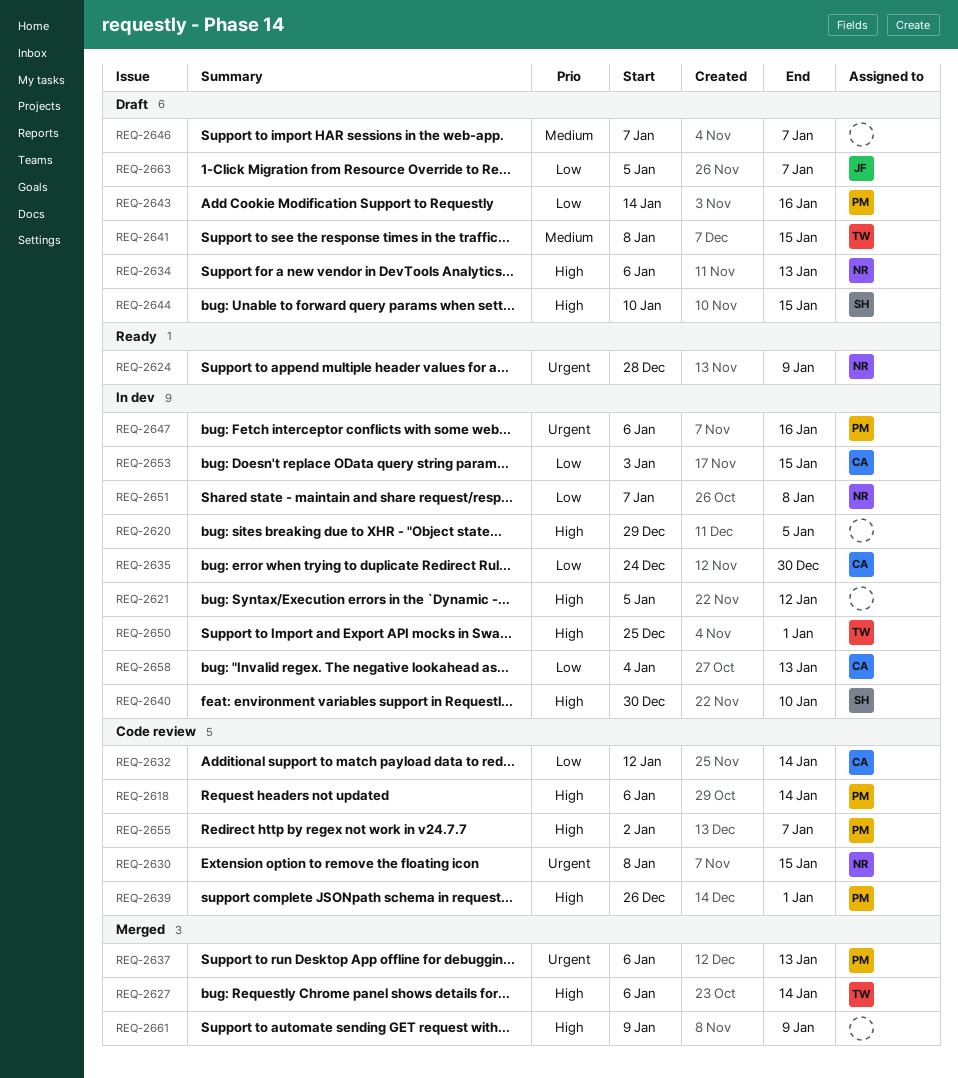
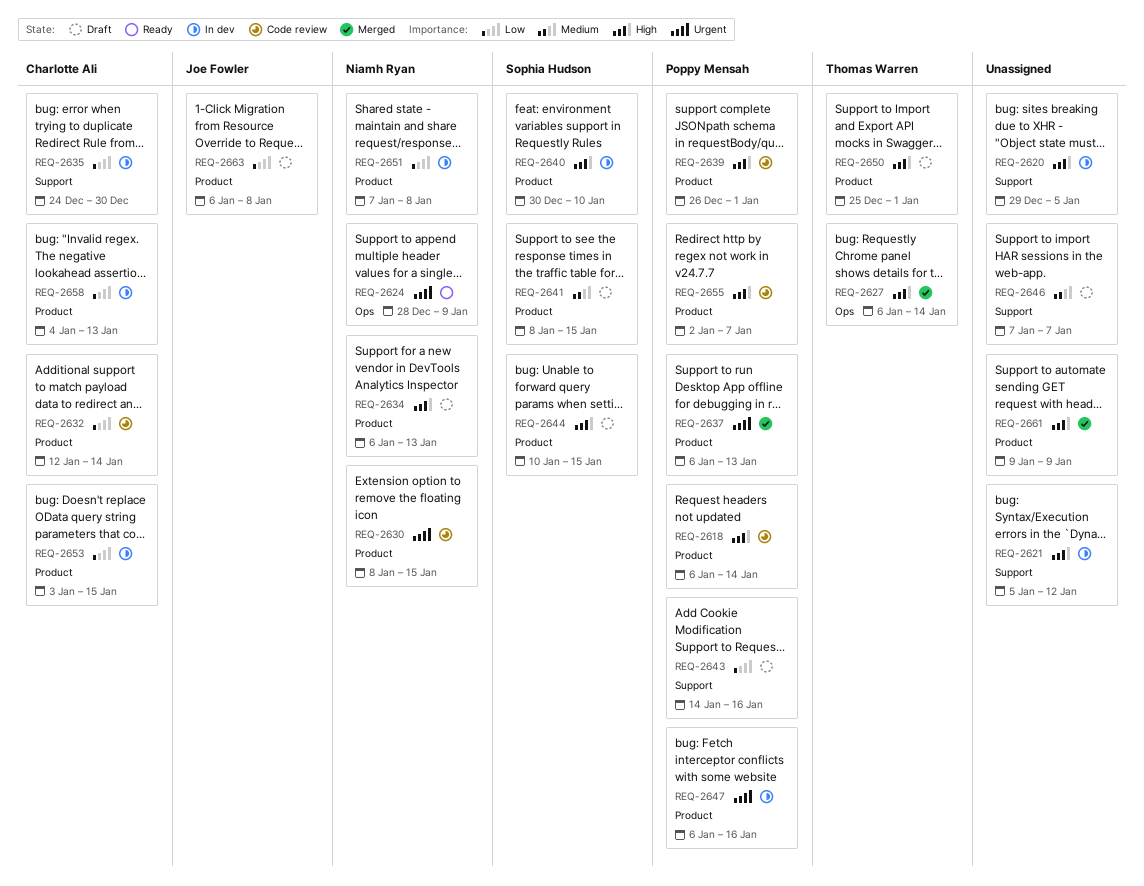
REQ-2641, owner: Thomas Warren -> Sophia Hudson
REQ-2650, status: In dev -> Draft
REQ-2663, start: Jan 5 -> Jan 6
REQ-2663, due: Jan 7 -> Jan 8

